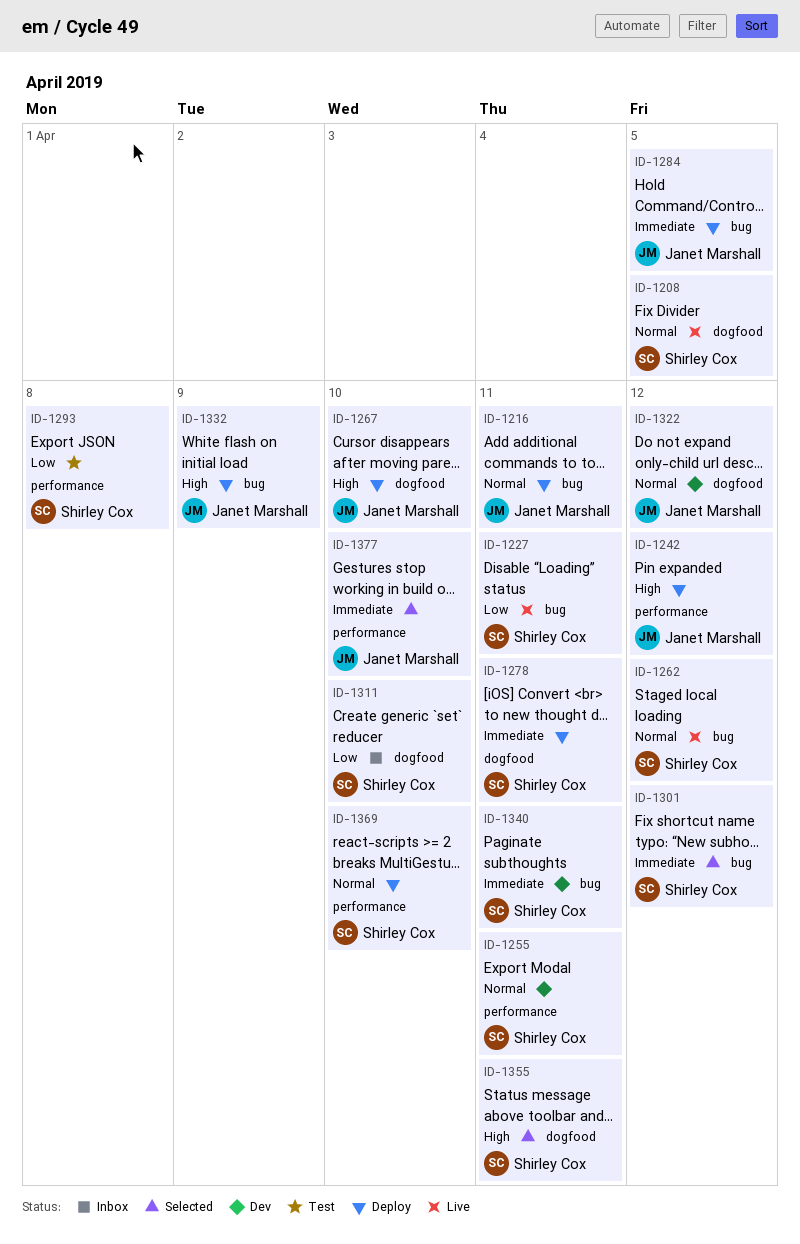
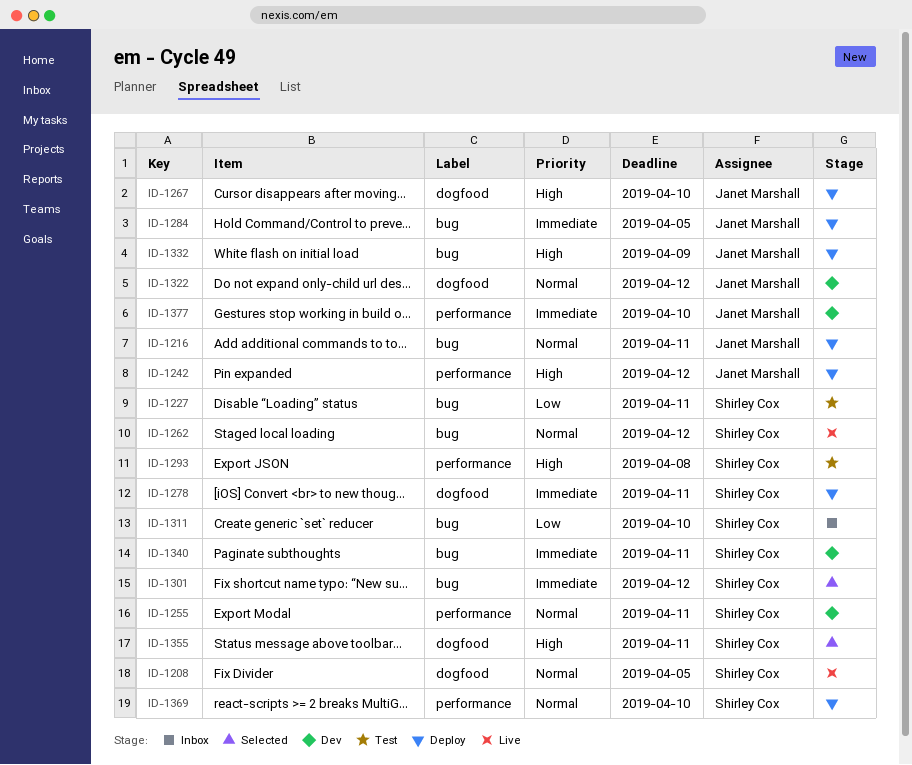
ID-1227, status: Live -> Test
ID-1293, priority: Low -> High
ID-1311, label: dogfood -> bug
ID-1377, status: Selected -> Dev

